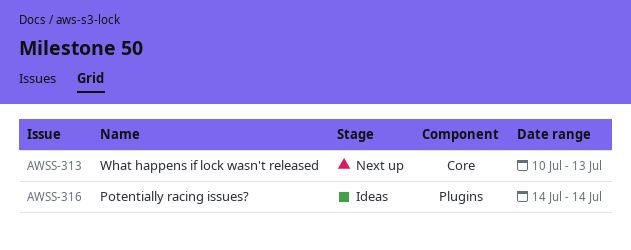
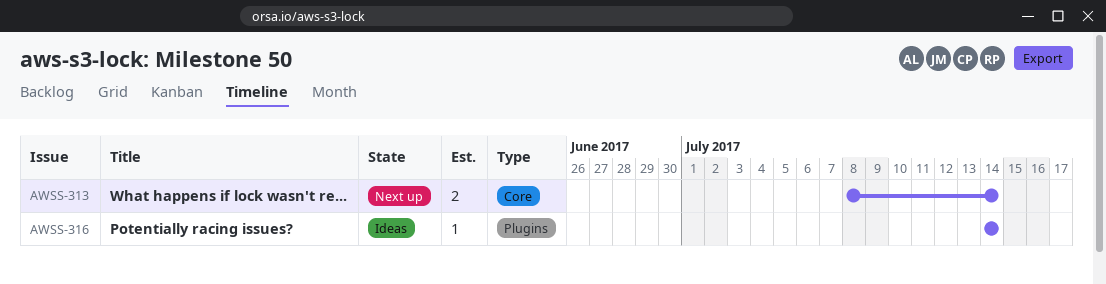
AWSS-313, start: Jul 10 -> Jul 8
AWSS-313, due: Jul 13 -> Jul 14

